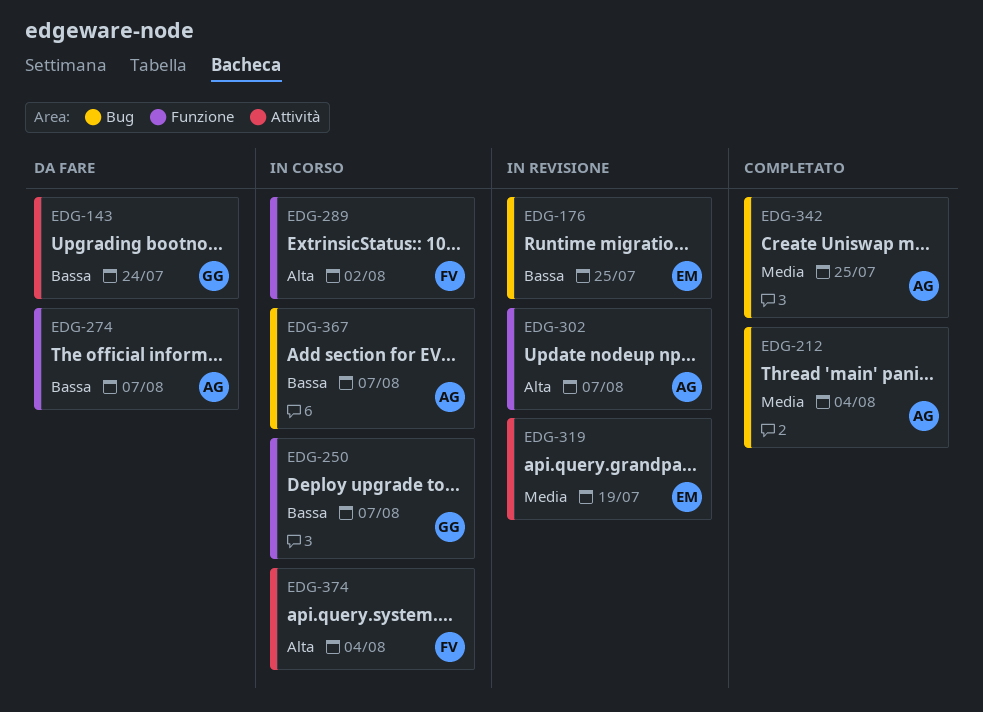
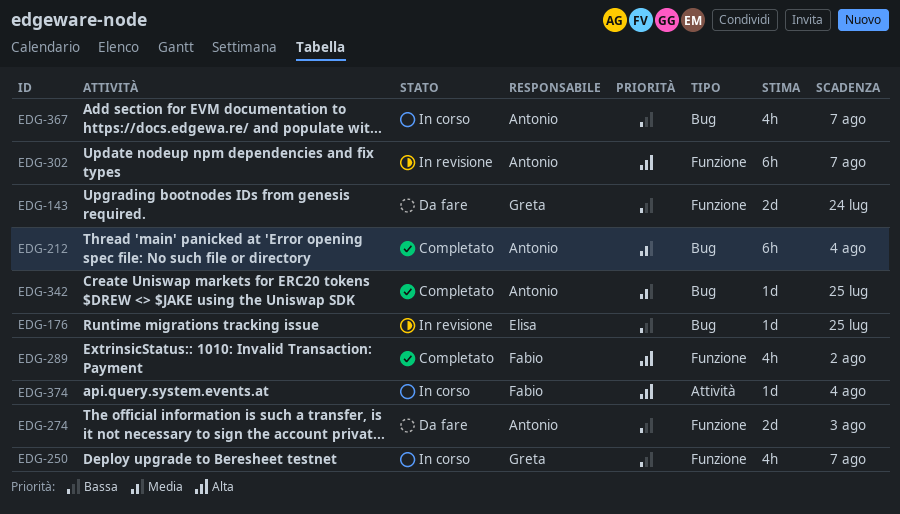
EDG-143, label: Attività -> Funzione
EDG-274, due: Aug 7 -> Aug 3
EDG-289, status: In corso -> Completato
EDG-319: present -> none

